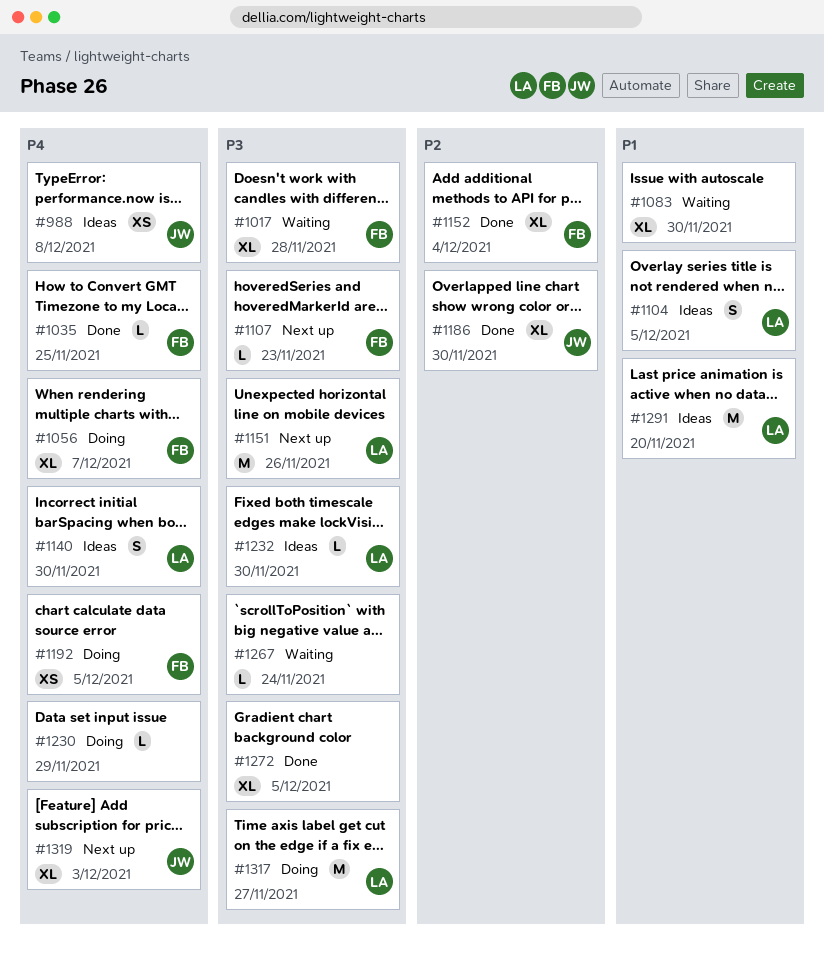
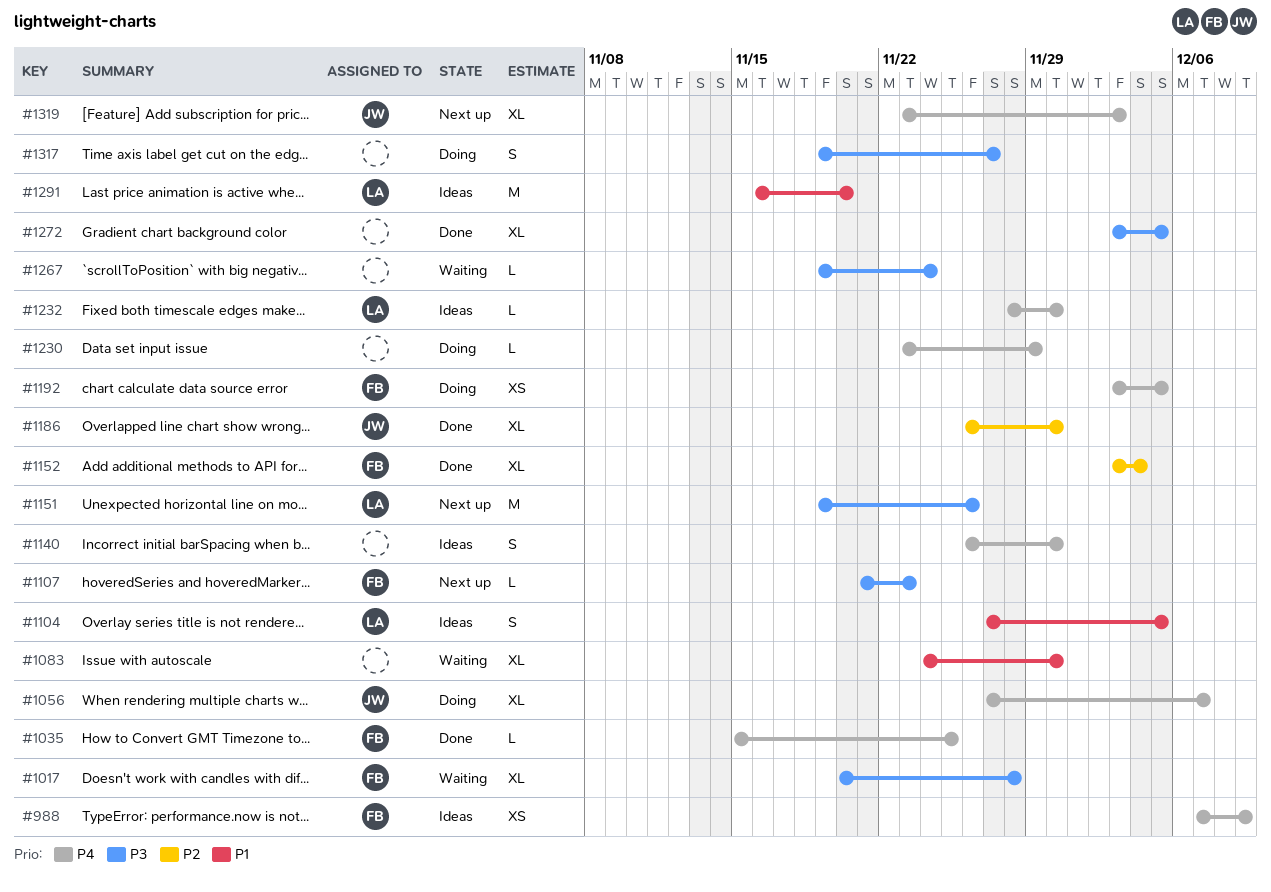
#988, owner: JW -> FB
#988, due: Dec 8 -> Dec 9
#1056, owner: FB -> JW
#1140, owner: LA -> none
#1232, priority: P3 -> P4
#1317, owner: LA -> none
#1317, estimate: M -> S

